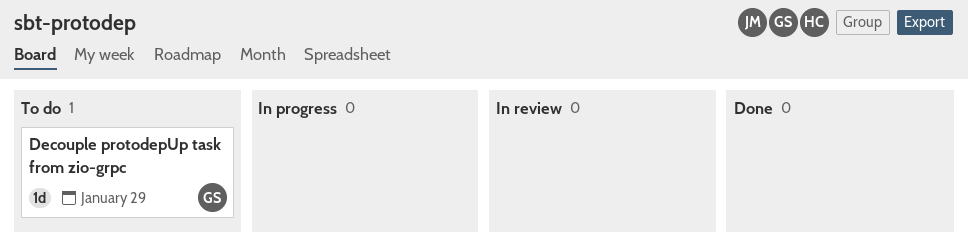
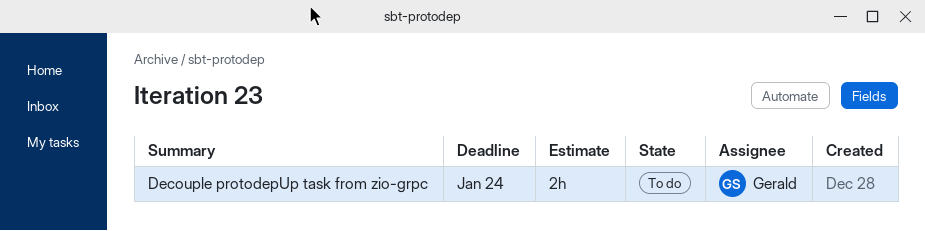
Decouple protodepUp task from zio-grpc, estimate: 1d -> 2h
Decouple protodepUp task from zio-grpc, due: Jan 29 -> Jan 24

